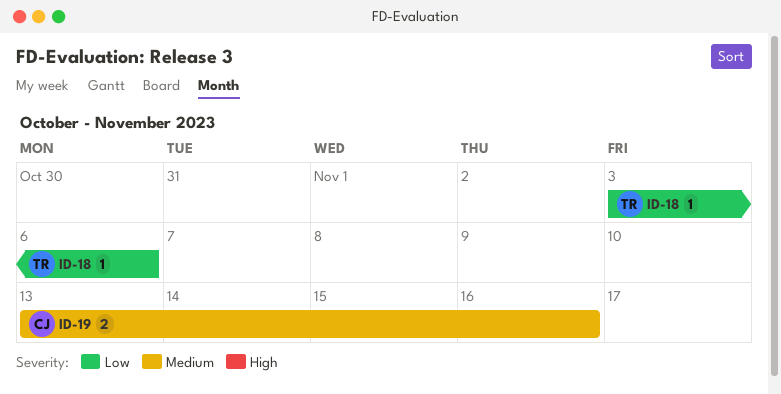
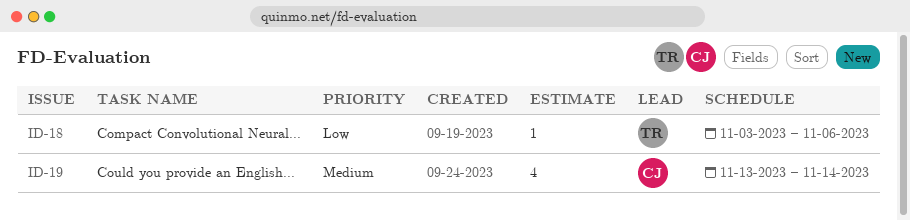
ID-19, estimate: 2 -> 4
ID-19, due: Nov 16 -> Nov 14

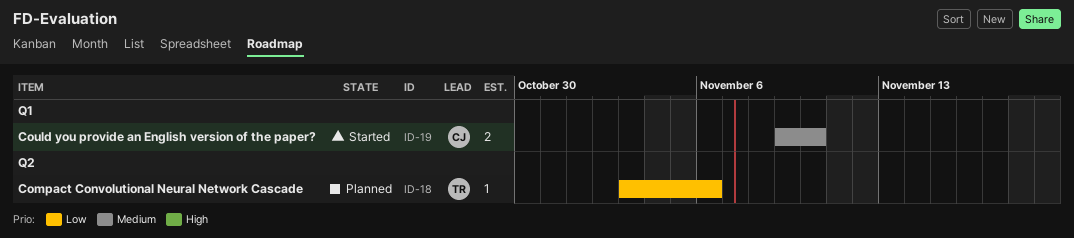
ID-19, estimate: 4 -> 2
ID-19, start: Nov 13 -> Nov 9
ID-19, due: Nov 14 -> Nov 10

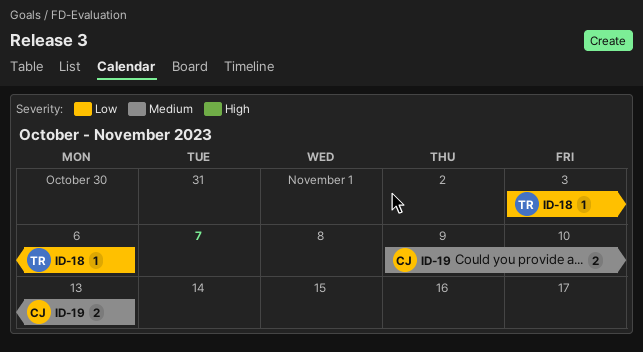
ID-19, due: Nov 10 -> Nov 13

